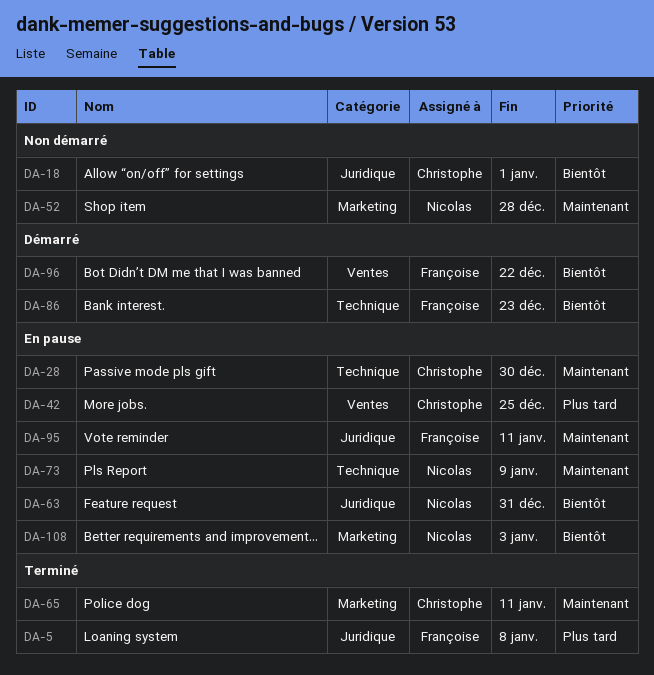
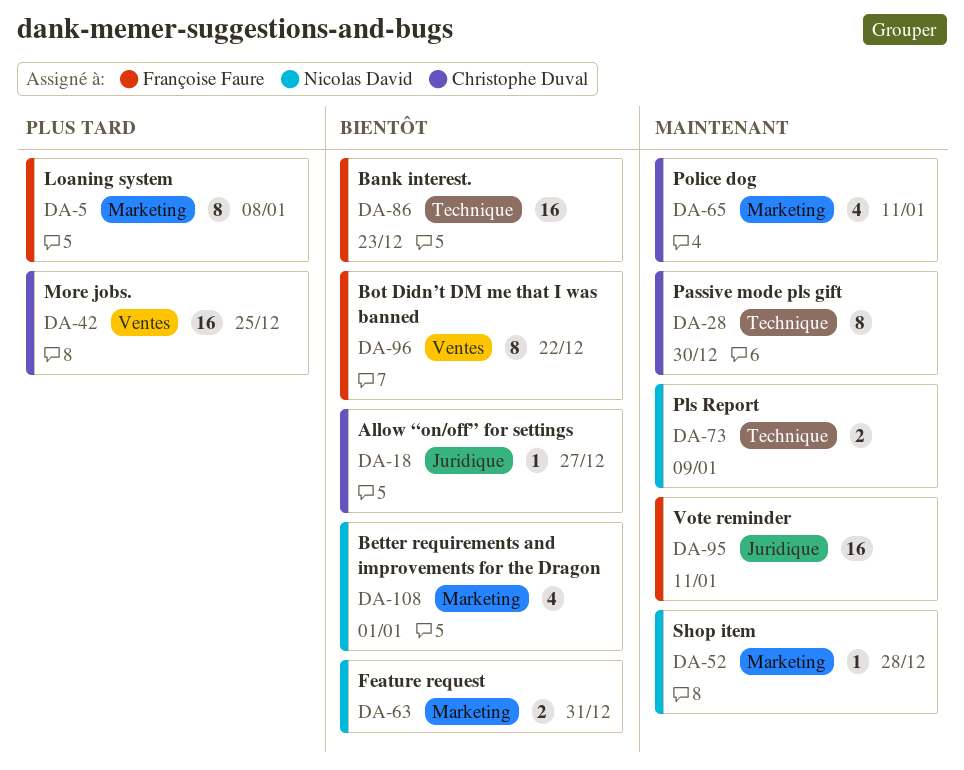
DA-5, label: Juridique -> Marketing
DA-18, due: Jan 1 -> Dec 27
DA-63, label: Juridique -> Marketing
DA-108, due: Jan 3 -> Jan 1

